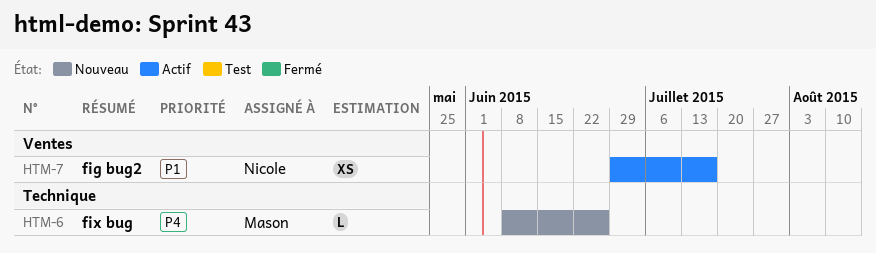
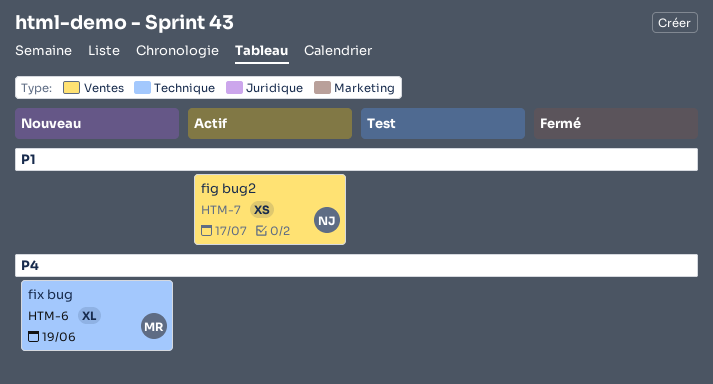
HTM-6, estimate: L -> XL
HTM-6, due: Jun 26 -> Jun 19

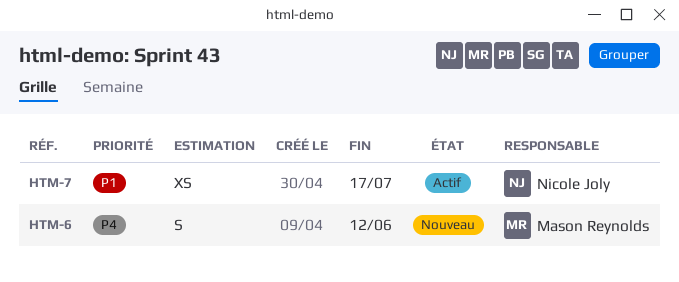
HTM-6, estimate: XL -> S
HTM-6, due: Jun 19 -> Jun 12

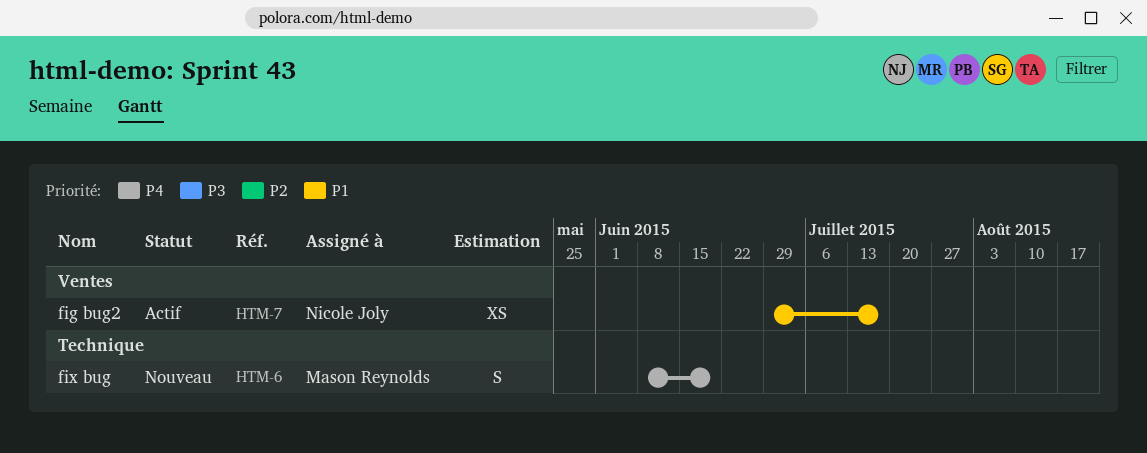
HTM-6, due: Jun 12 -> Jun 19

